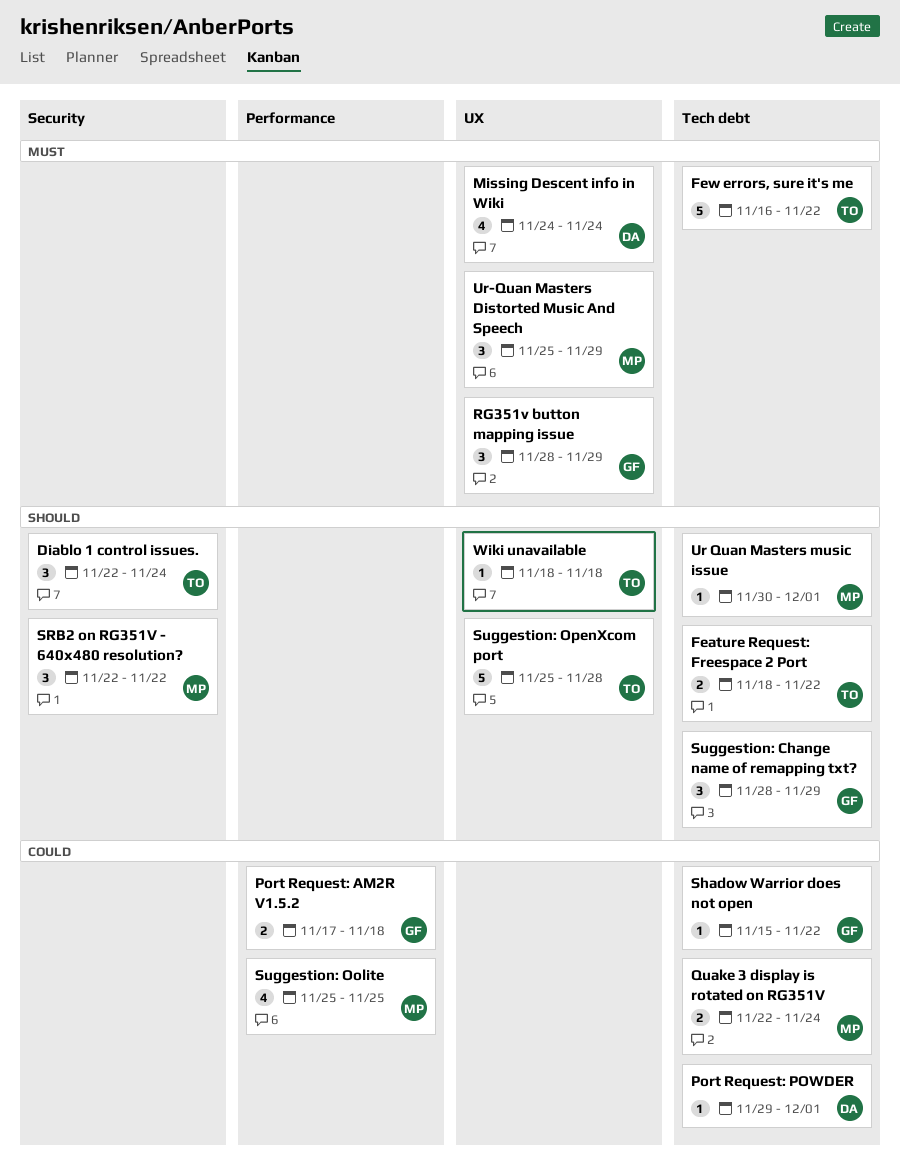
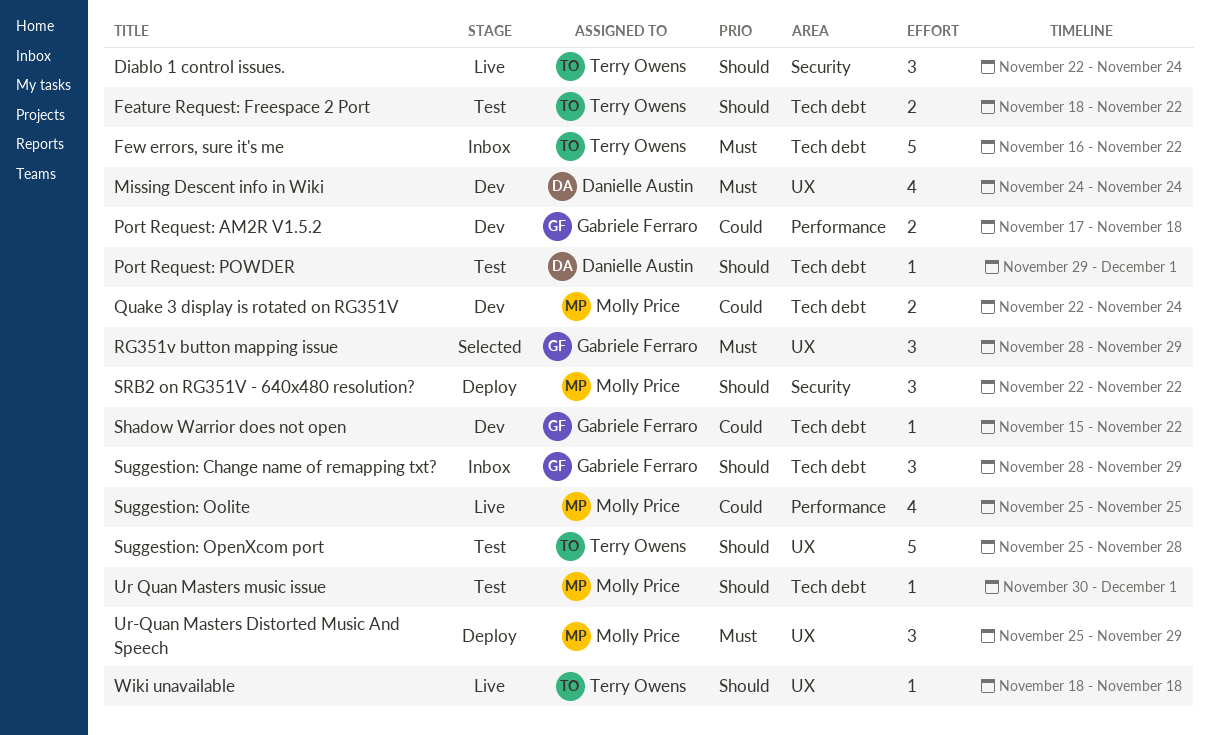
Port Request: POWDER, priority: Could -> Should

